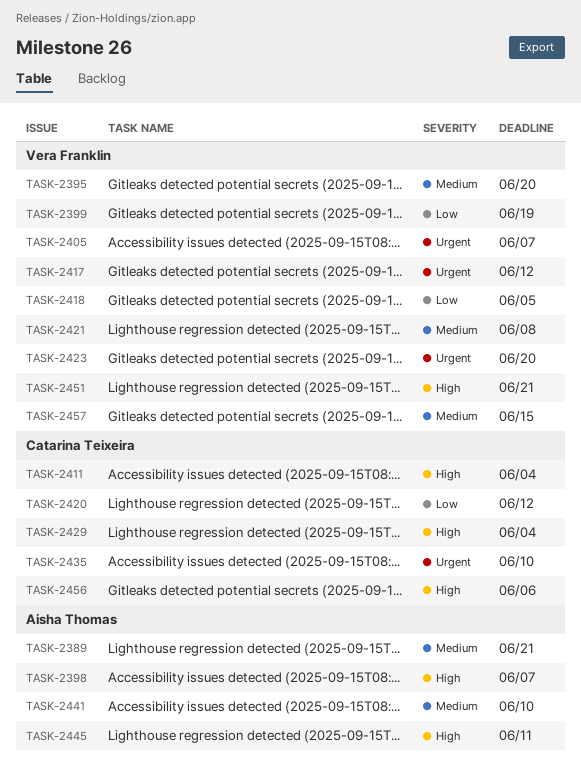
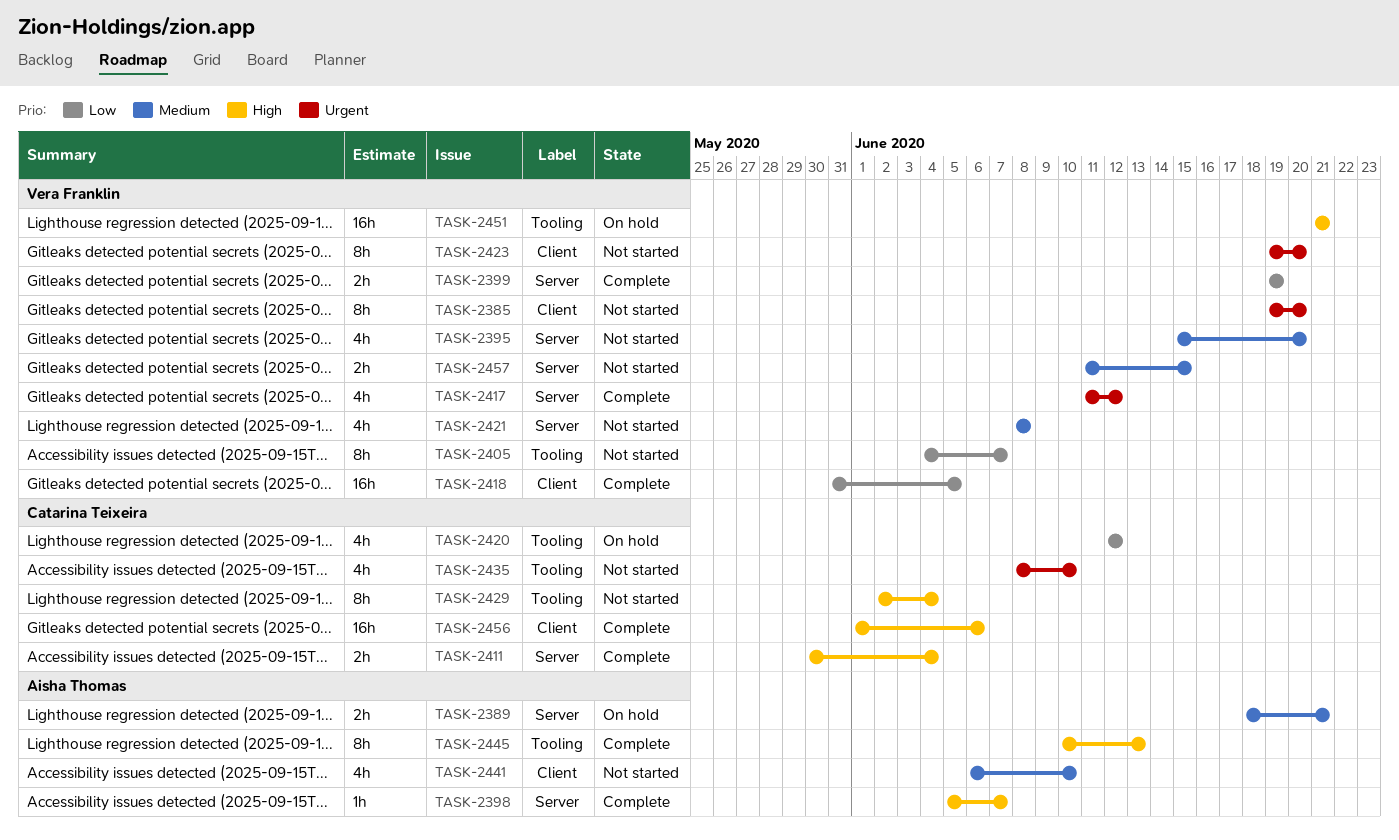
TASK-2385: none -> present
TASK-2405, priority: Urgent -> Low
TASK-2445, due: Jun 11 -> Jun 13

